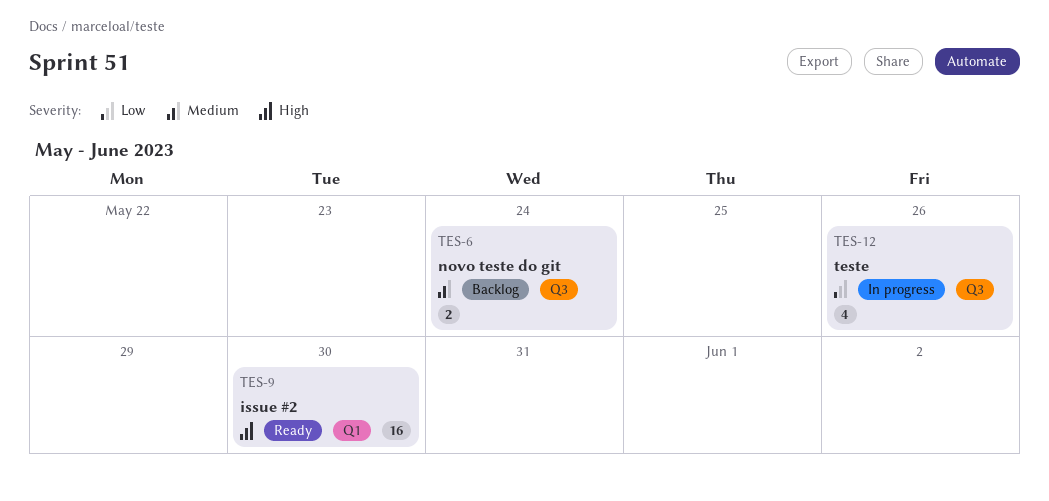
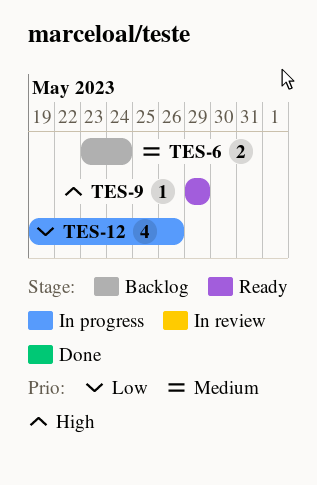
TES-9, estimate: 16 -> 1
TES-9, due: May 30 -> May 29

